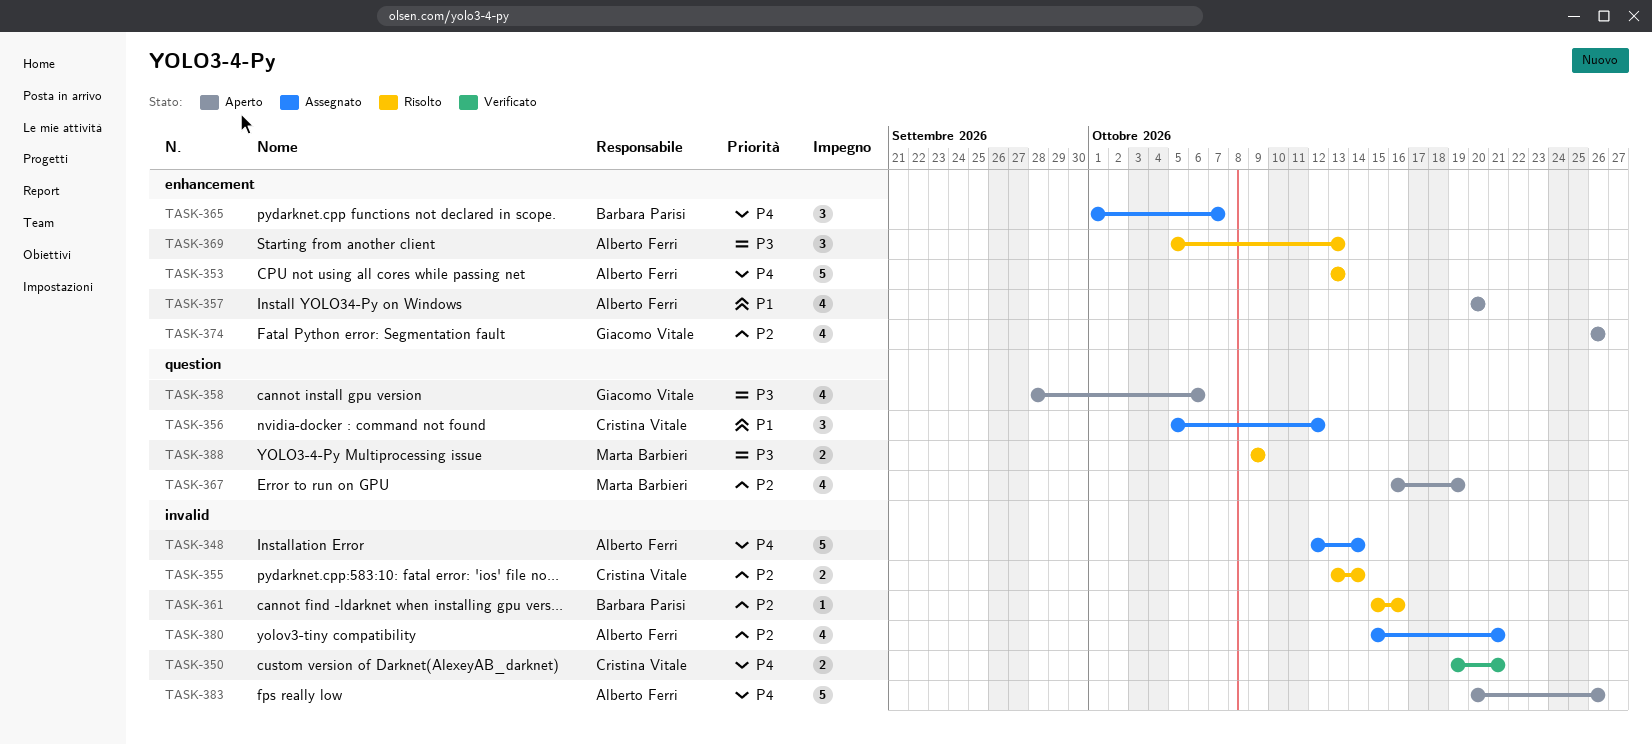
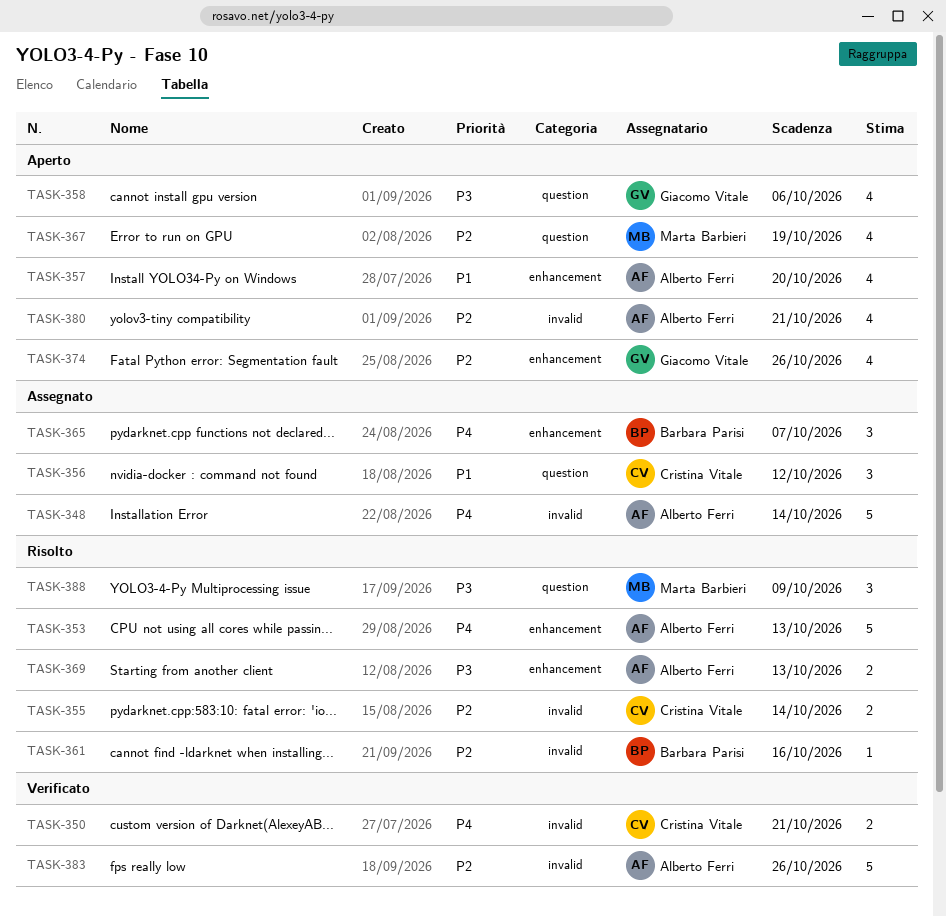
TASK-369, estimate: 3 -> 2
TASK-380, status: Assegnato -> Aperto
TASK-383, status: Aperto -> Verificato
TASK-383, priority: P4 -> P2
TASK-388, estimate: 2 -> 3

